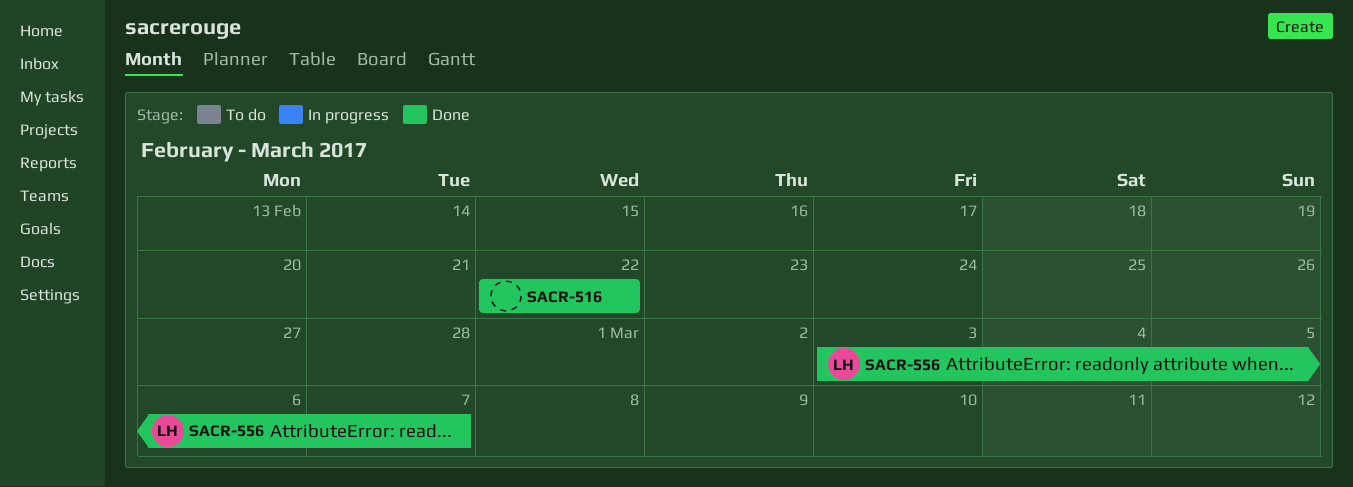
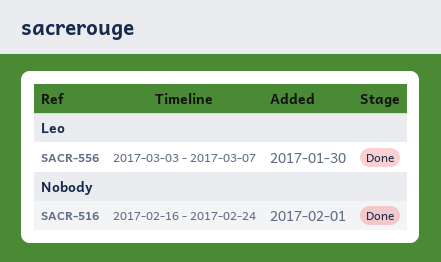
SACR-516, start: Feb 22 -> Feb 16
SACR-516, due: Feb 22 -> Feb 24

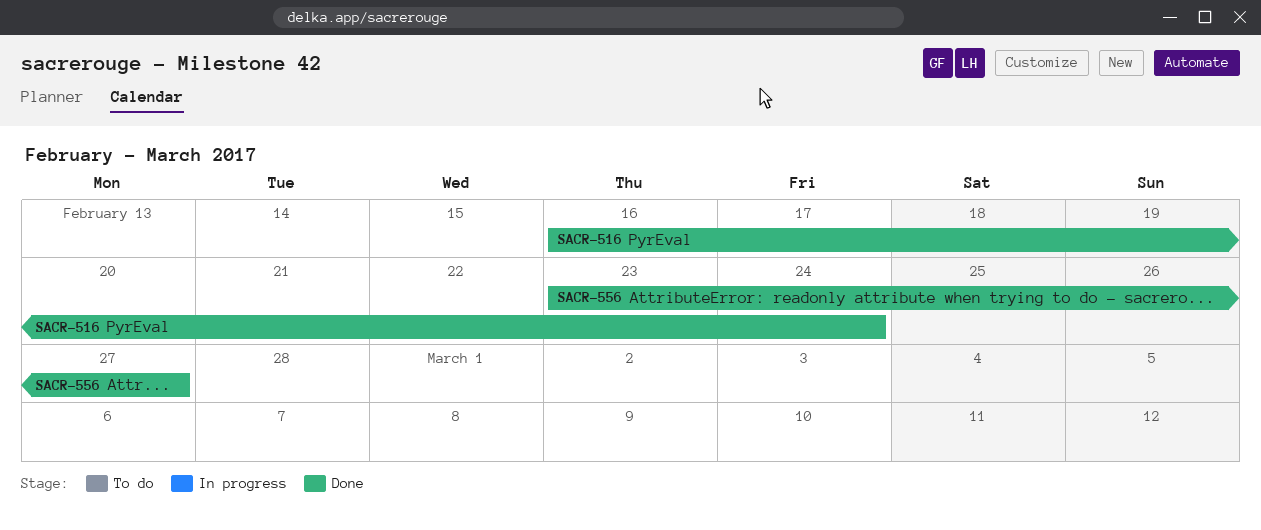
SACR-556, start: Mar 3 -> Feb 23
SACR-556, due: Mar 7 -> Feb 27

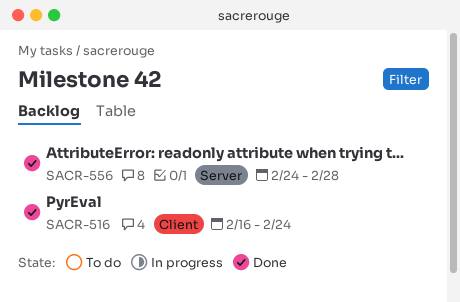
SACR-556, start: Feb 23 -> Feb 24
SACR-556, due: Feb 27 -> Feb 28

